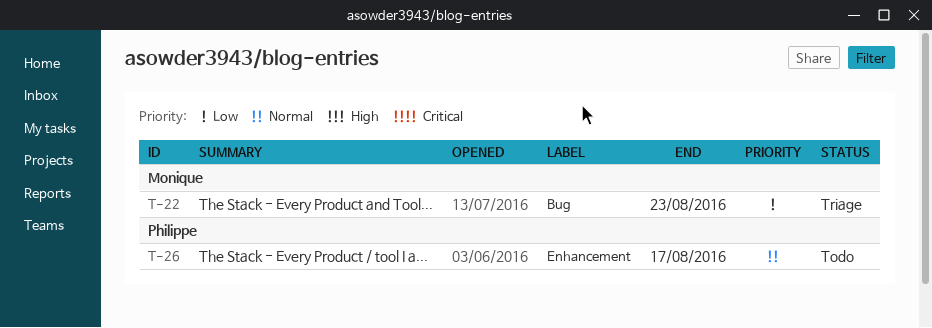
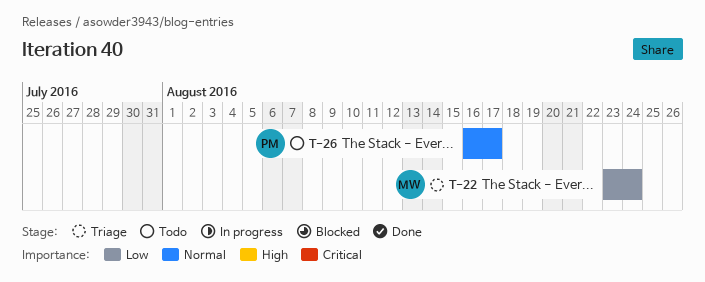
T-22, due: Aug 23 -> Aug 24

